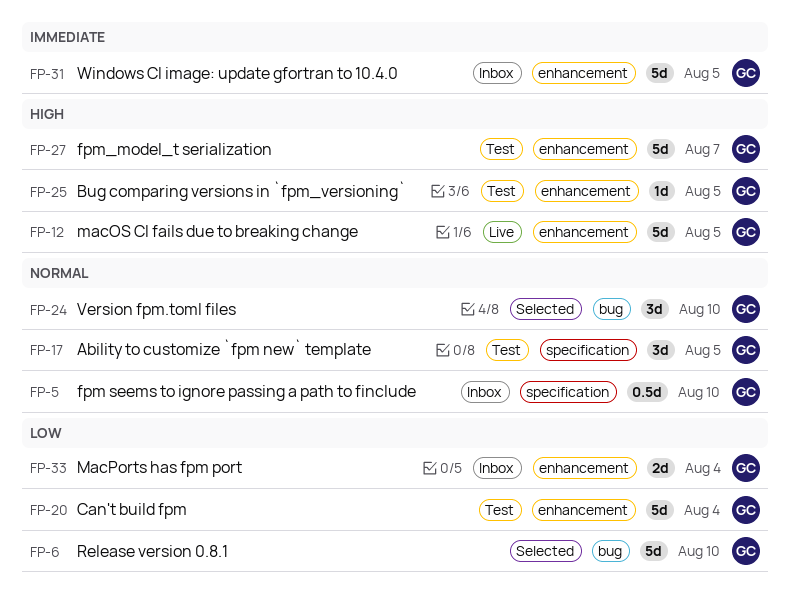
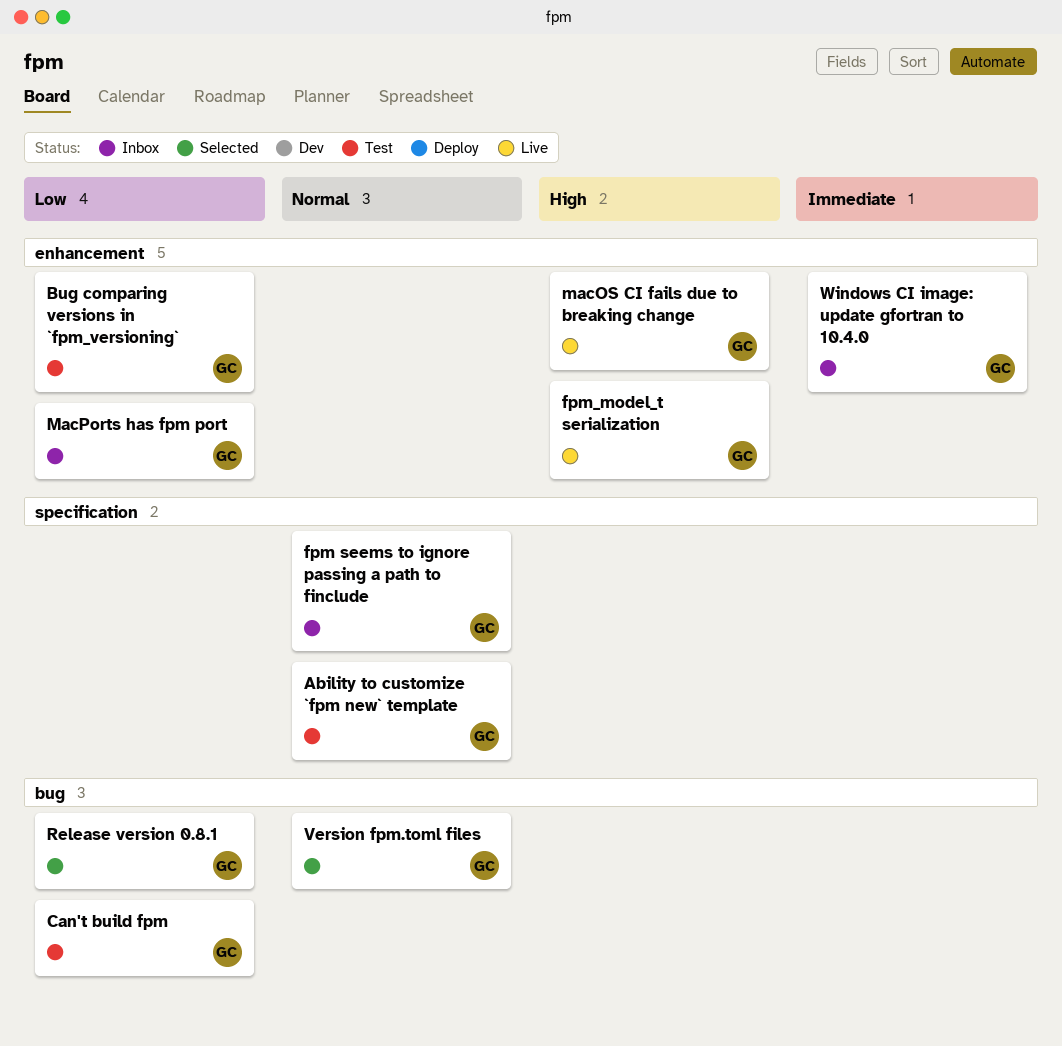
Bug comparing versions in `fpm_versioning`, priority: High -> Low
Can't build fpm, label: enhancement -> bug
fpm_model_t serialization, status: Test -> Live

